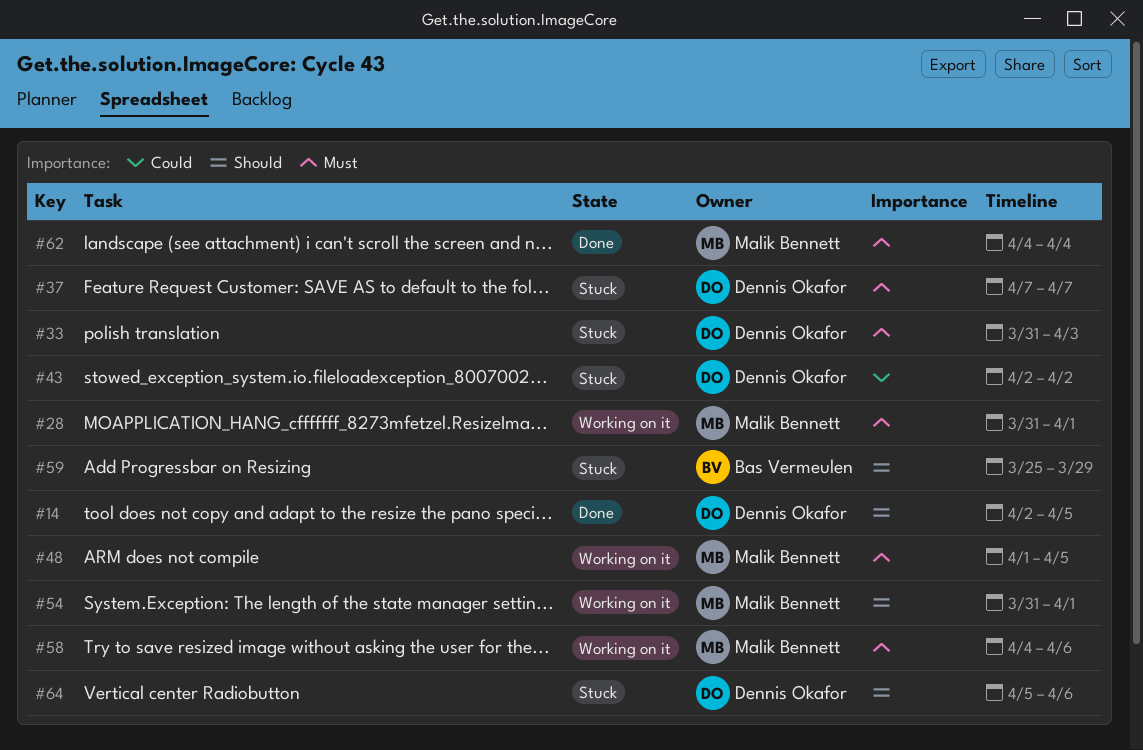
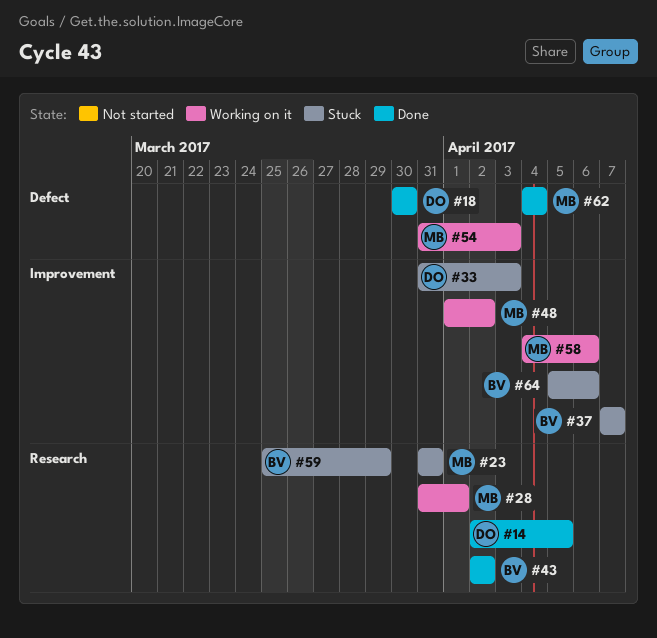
#18: none -> present
#23: none -> present
#37, owner: Dennis Okafor -> Bas Vermeulen
#43, status: Stuck -> Done
#43, owner: Dennis Okafor -> Bas Vermeulen
#48, due: Apr 5 -> Apr 2
#54, due: Apr 1 -> Apr 3
#64, owner: Dennis Okafor -> Bas Vermeulen

